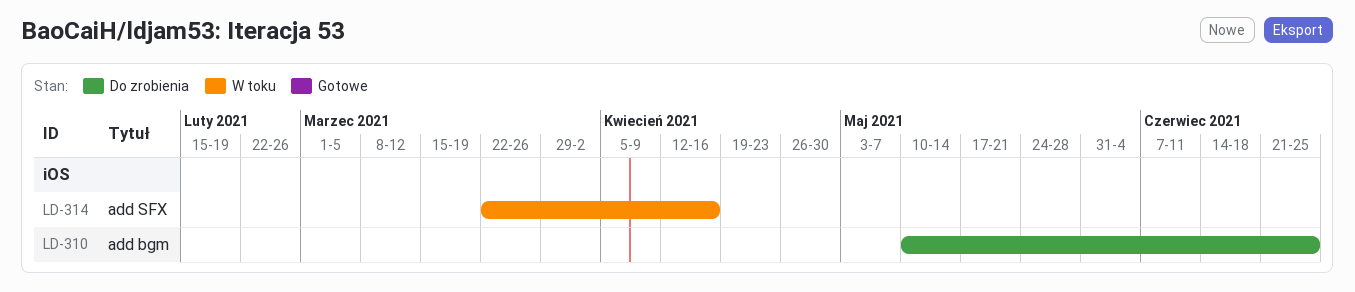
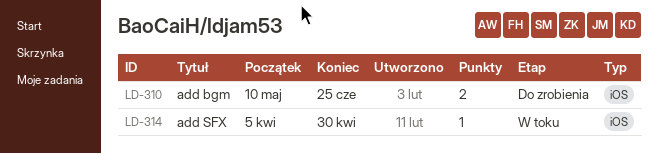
LD-314, start: Mar 22 -> Apr 5
LD-314, due: Apr 16 -> Apr 30

